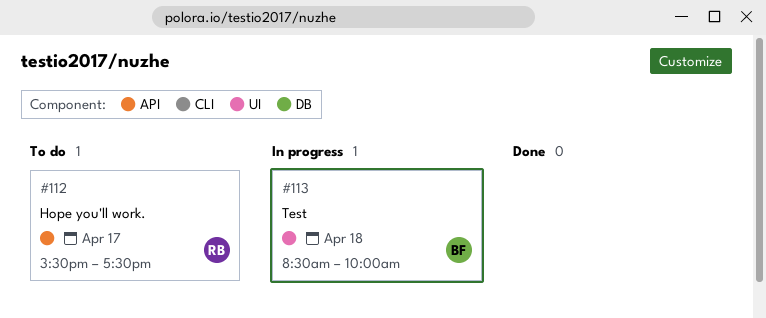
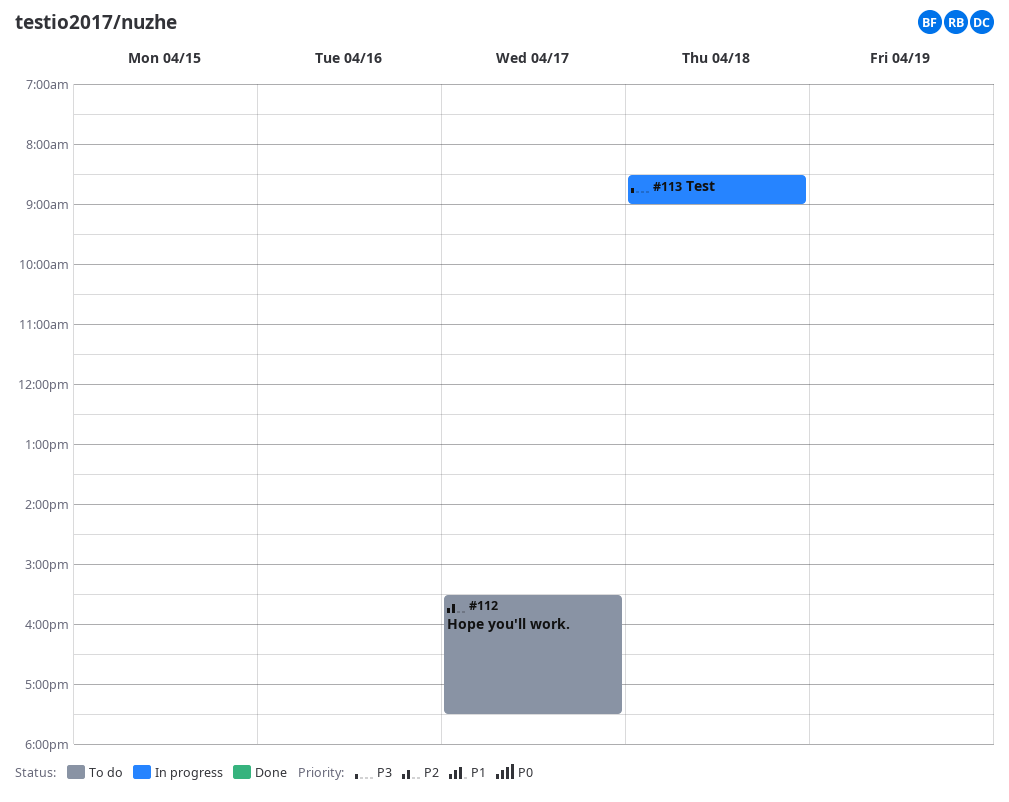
#113, ends: 10:00 -> 09:00

